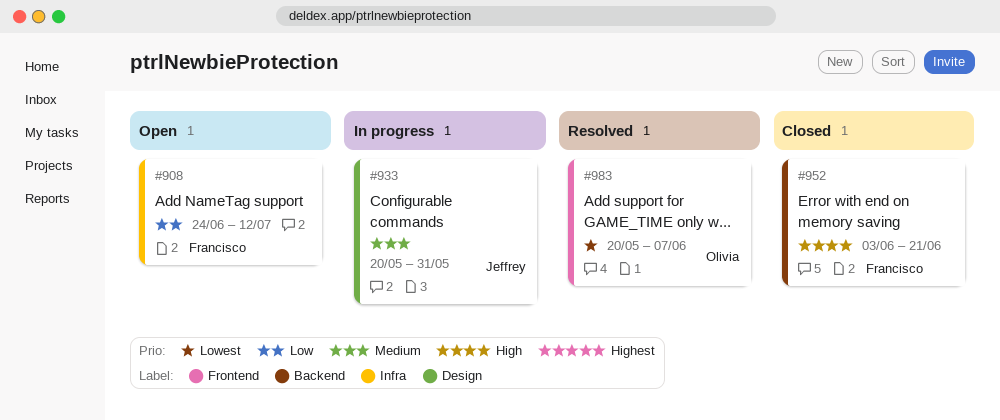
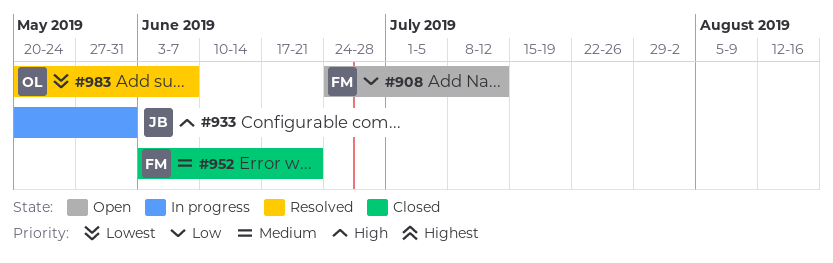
#933, priority: Medium -> High
#952, priority: High -> Medium

